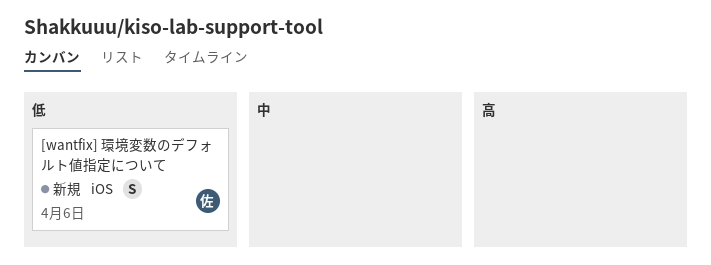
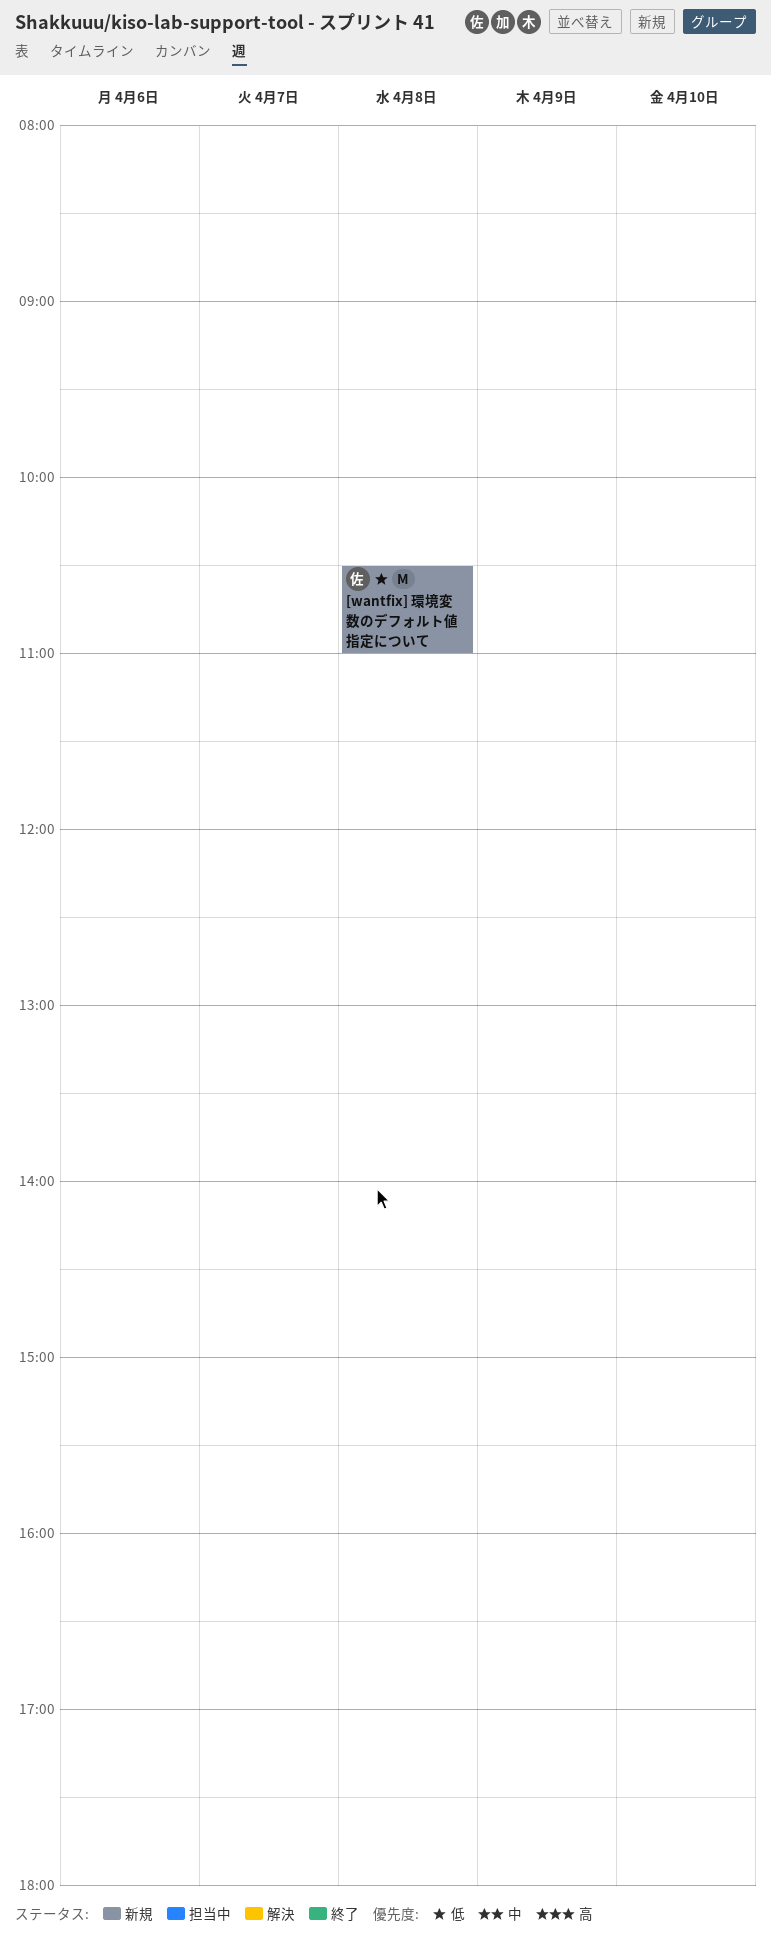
[wantfix] 環境変数のデフォルト値指定について, estimate: S -> M
[wantfix] 環境変数のデフォルト値指定について, day: Apr 6 -> Apr 8

